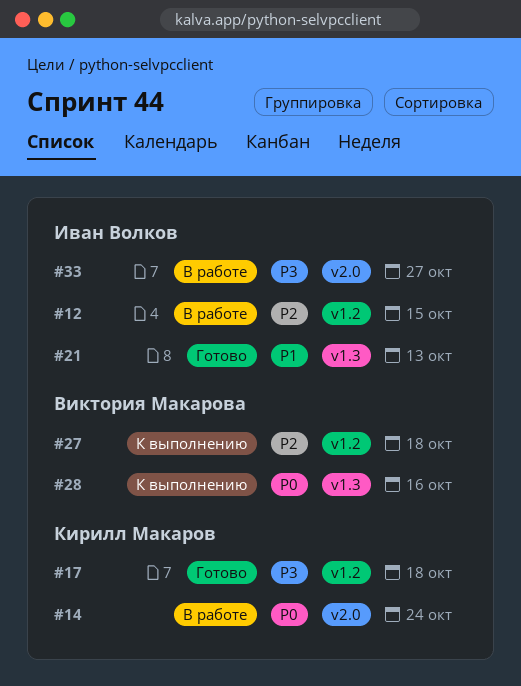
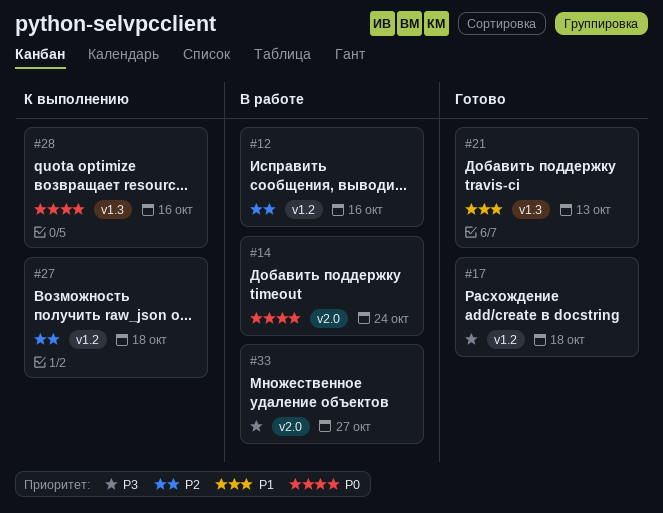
#12, due: Oct 15 -> Oct 16

